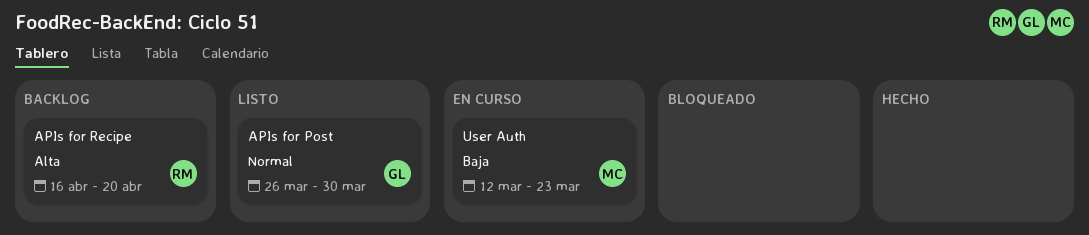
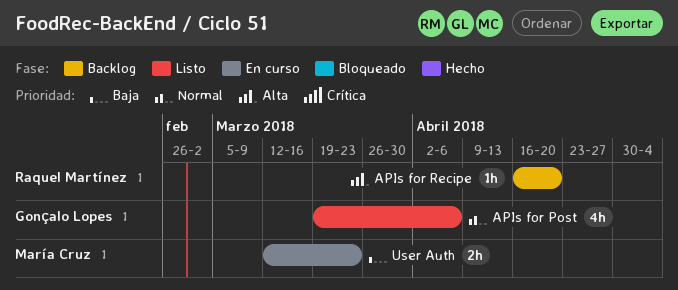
APIs for Post, start: Mar 26 -> Mar 19
APIs for Post, due: Mar 30 -> Apr 6

